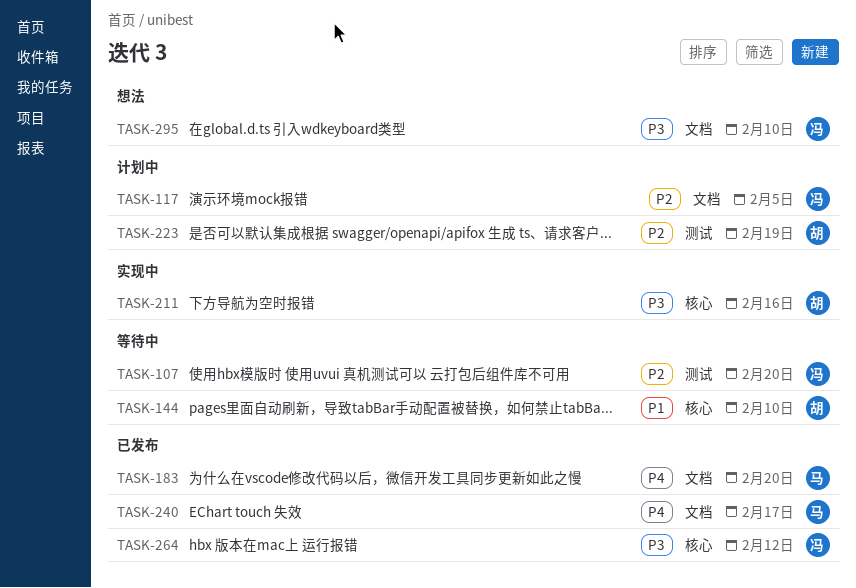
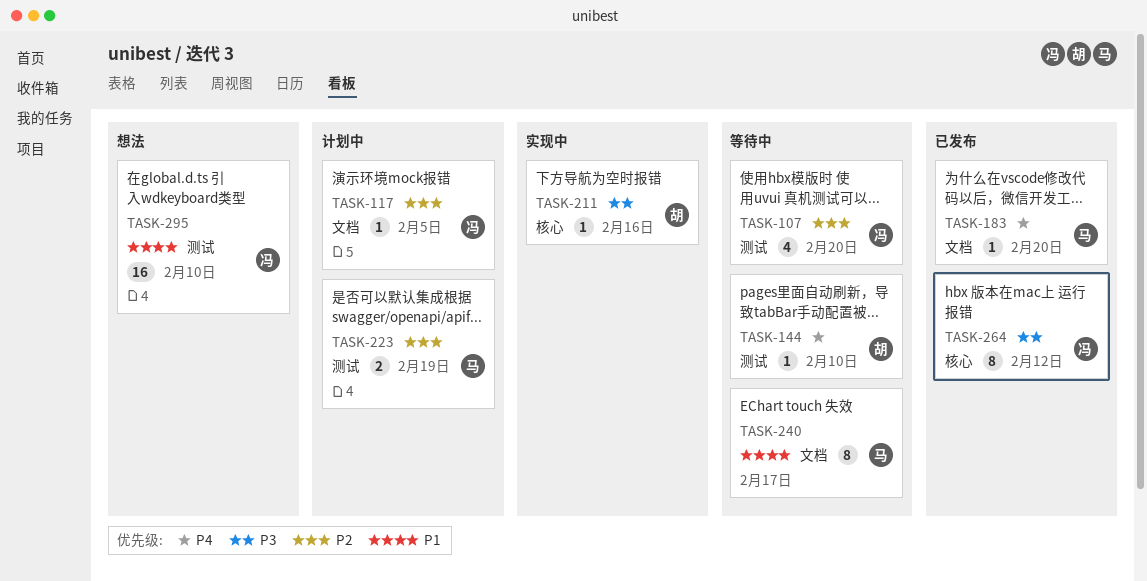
TASK-144, priority: P1 -> P4
TASK-144, label: 核心 -> 测试
TASK-223, owner: 胡 -> 马
TASK-240, status: 已发布 -> 等待中
TASK-240, priority: P4 -> P1
TASK-295, priority: P3 -> P1
TASK-295, label: 文档 -> 测试

